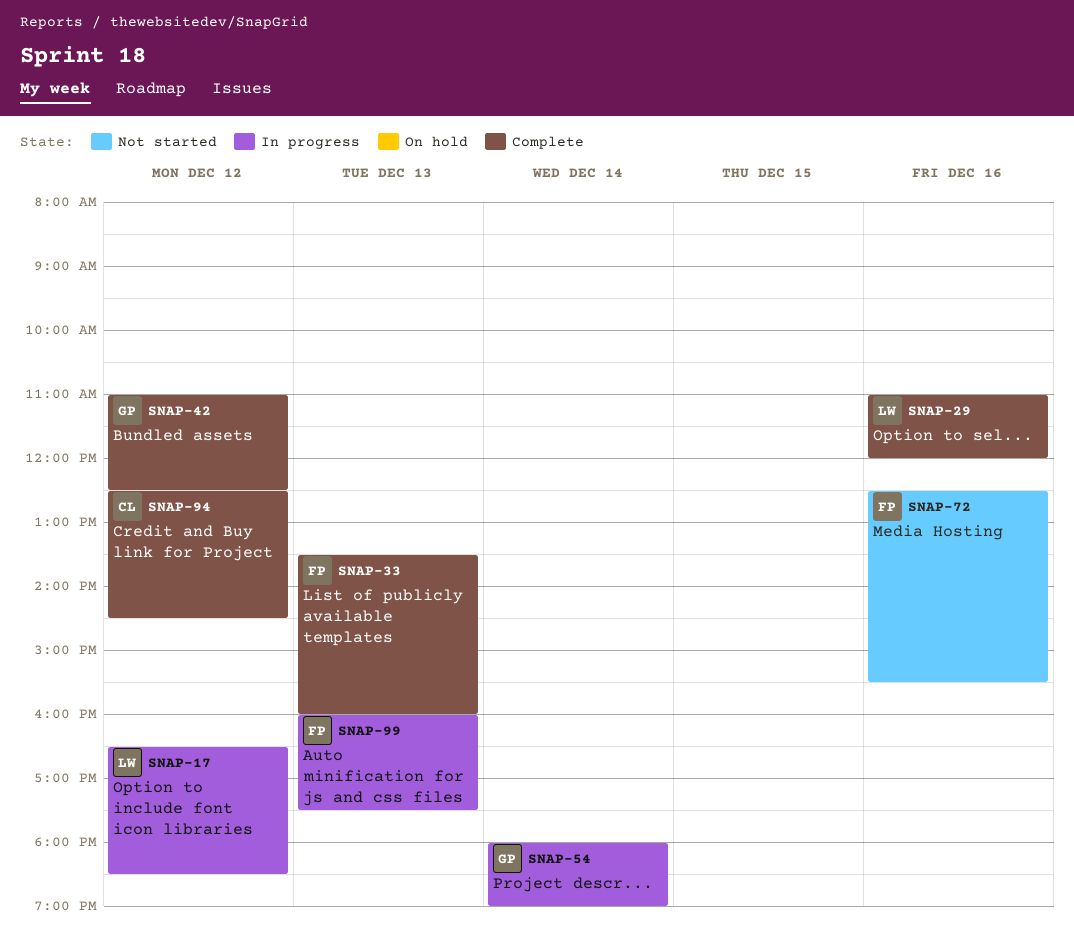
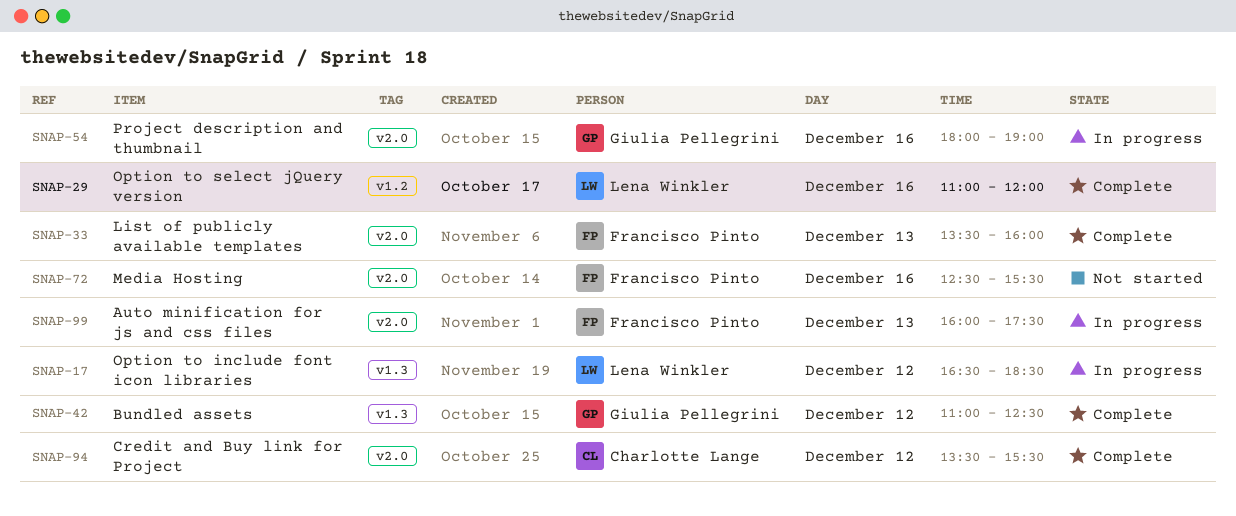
SNAP-54, day: Dec 14 -> Dec 16
SNAP-94, begins: 12:30 -> 13:30
SNAP-94, ends: 14:30 -> 15:30

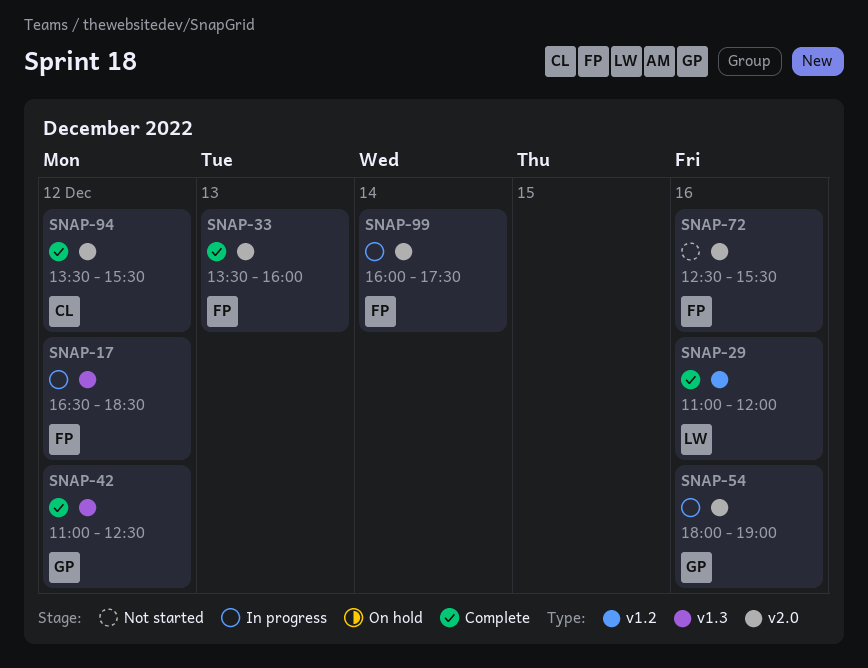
SNAP-17, owner: Lena Winkler -> Francisco Pinto
SNAP-99, day: Dec 13 -> Dec 14

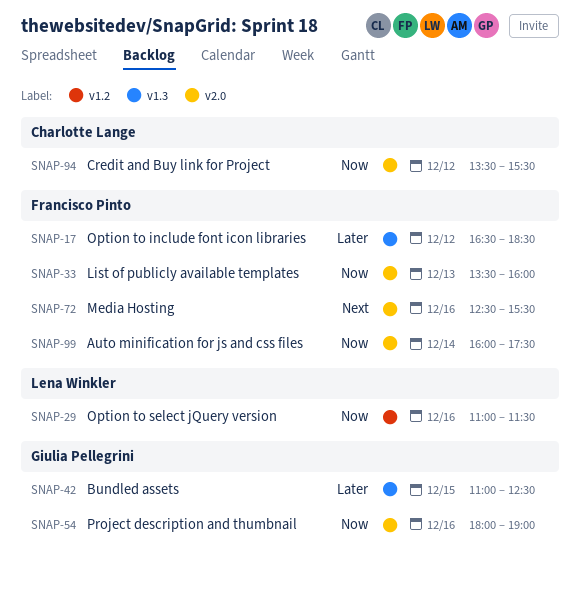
SNAP-29, ends: 12:00 -> 11:30
SNAP-42, day: Dec 12 -> Dec 15

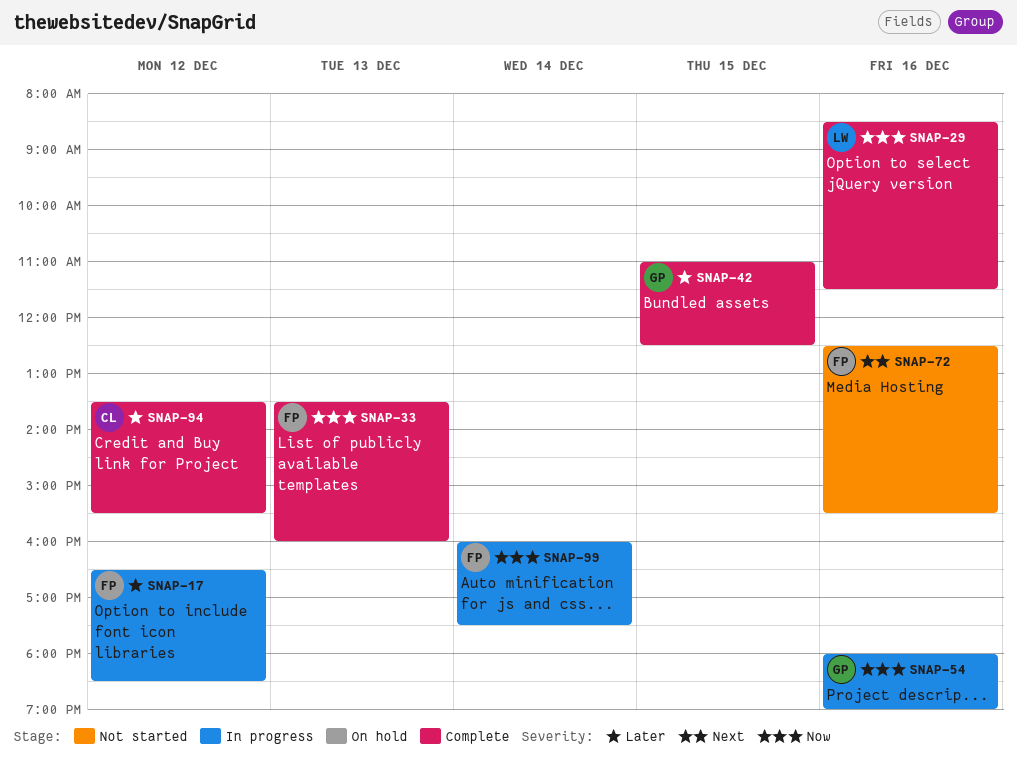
SNAP-29, begins: 11:00 -> 08:30
SNAP-94, priority: Now -> Later

